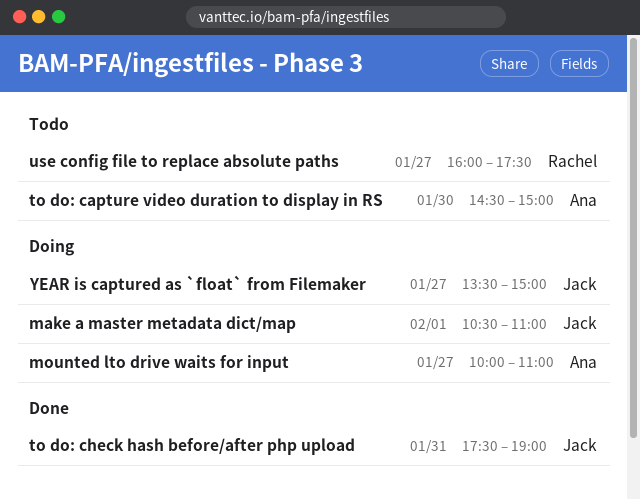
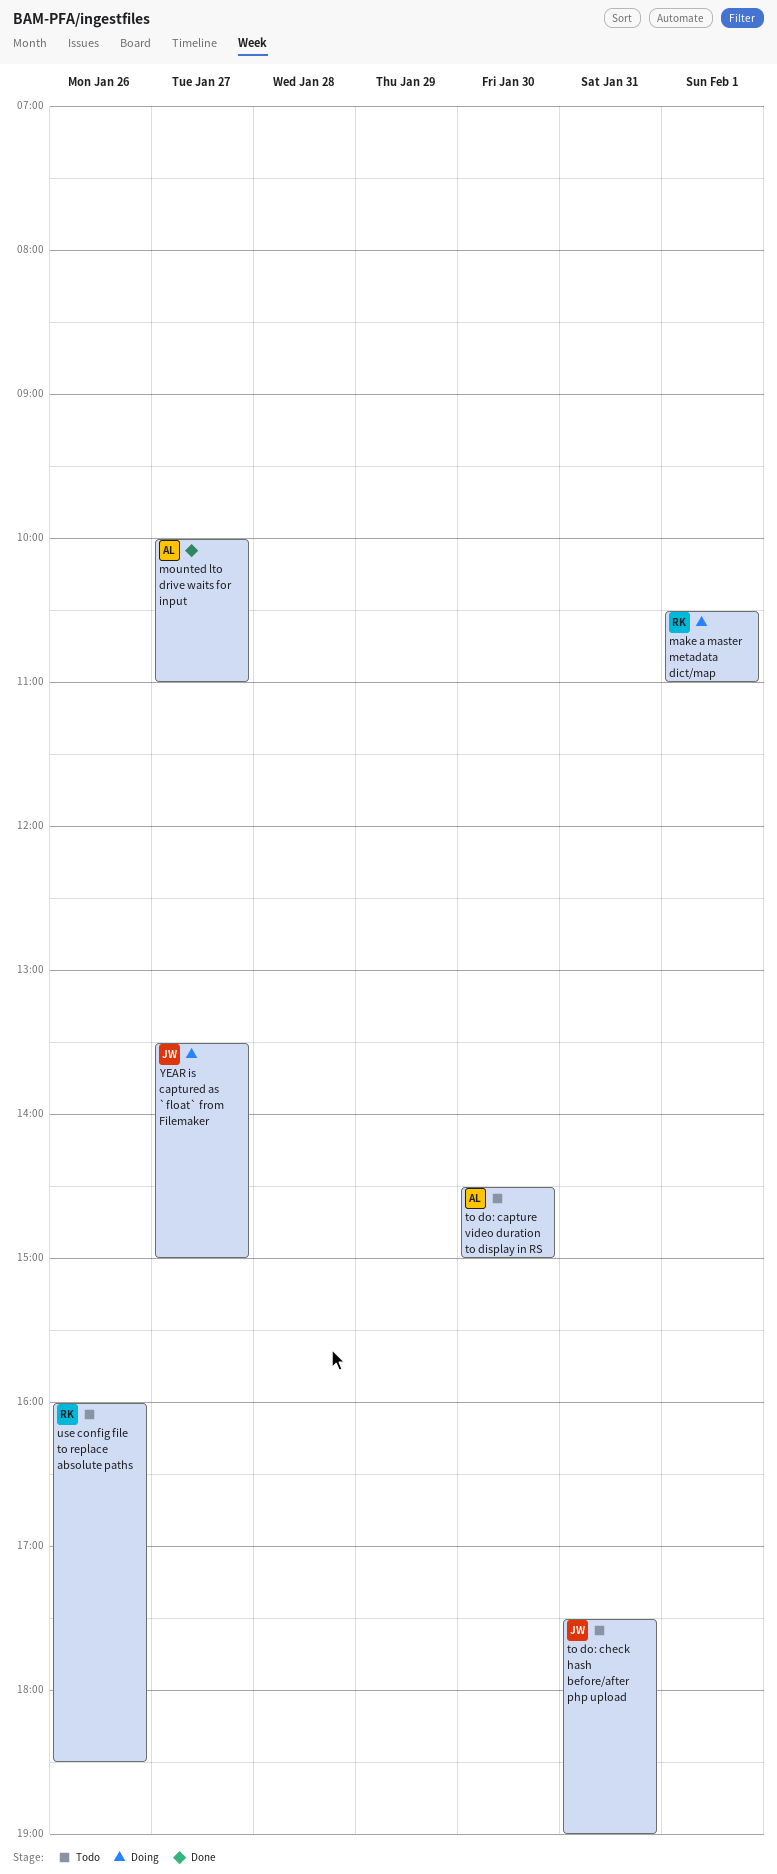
make a master metadata dict/map, owner: Jack -> Rachel
mounted lto drive waits for input, status: Doing -> Done
to do: check hash before/after php upload, status: Done -> Todo
use config file to replace absolute paths, day: Jan 27 -> Jan 26
use config file to replace absolute paths, ends: 17:30 -> 18:30

